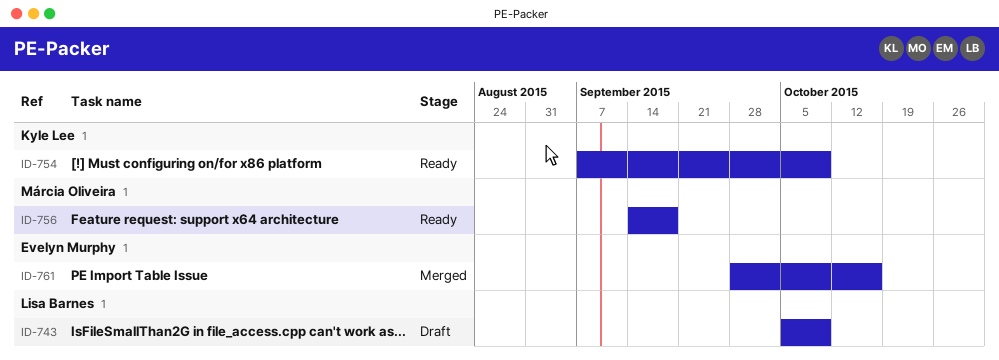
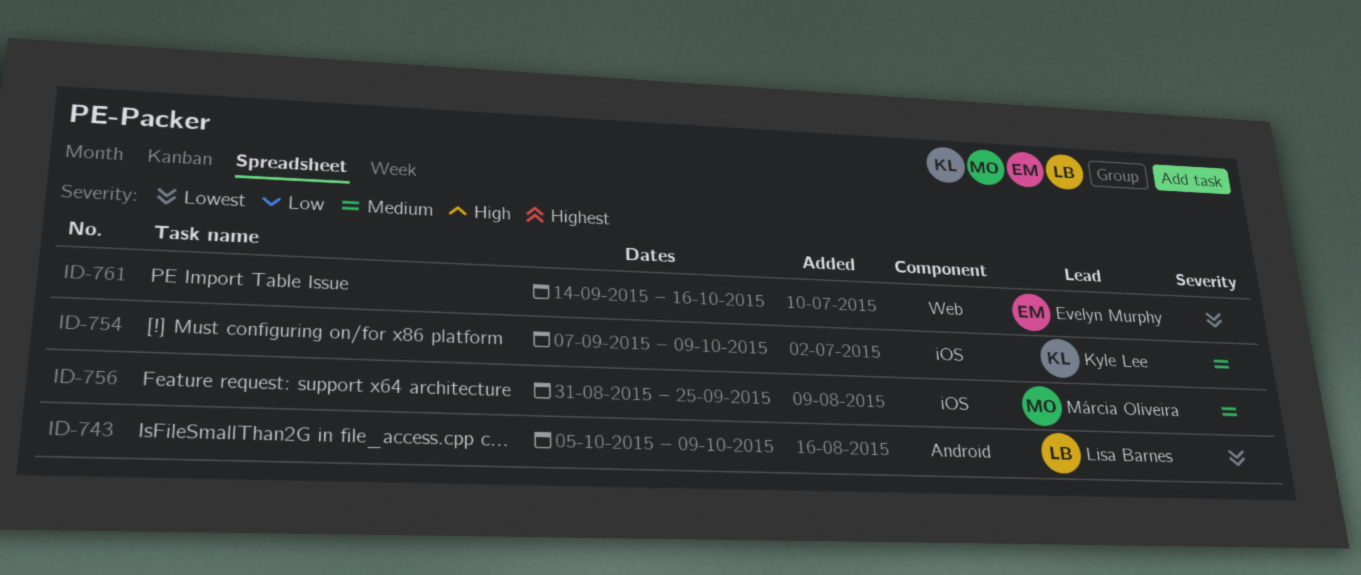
ID-756, start: Sep 14 -> Aug 31
ID-756, due: Sep 18 -> Sep 25
ID-761, start: Sep 28 -> Sep 14

